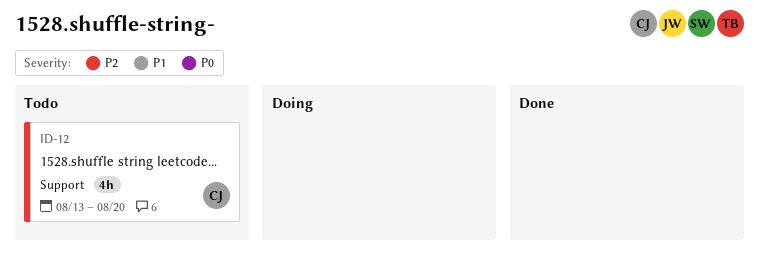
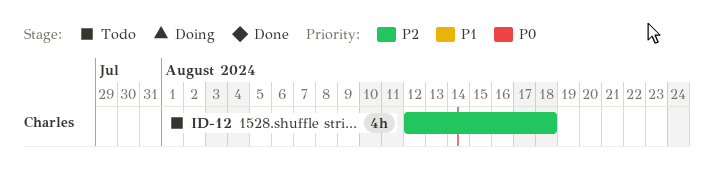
ID-12, start: Aug 13 -> Aug 12
ID-12, due: Aug 20 -> Aug 18

